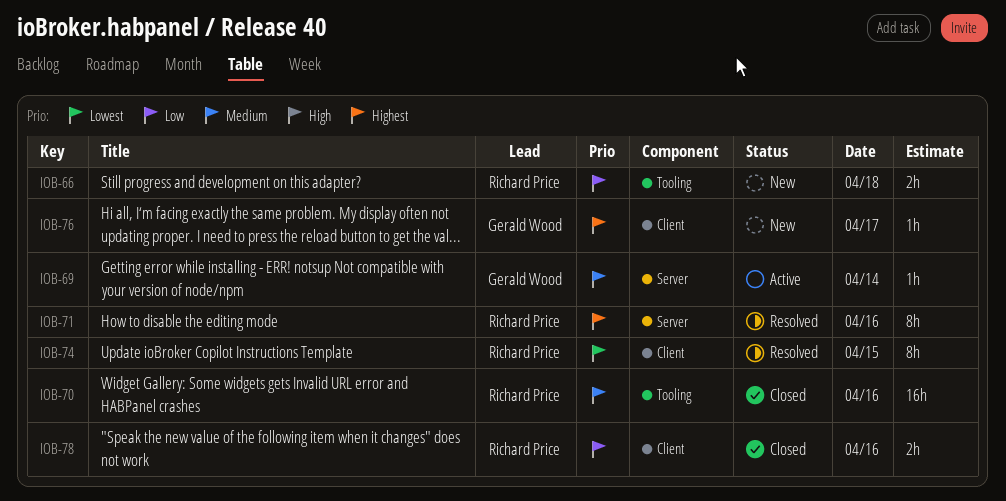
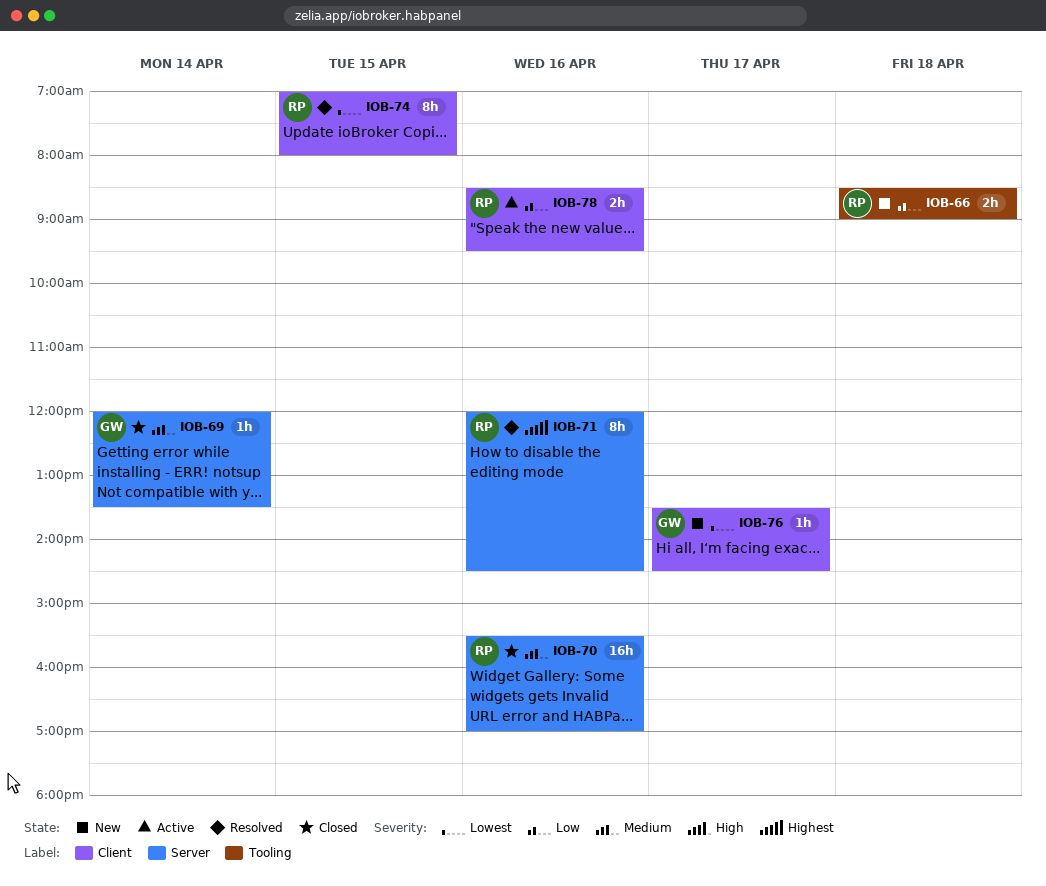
IOB-69, status: Active -> Closed
IOB-70, label: Tooling -> Server
IOB-76, priority: Highest -> Lowest
IOB-78, status: Closed -> Active

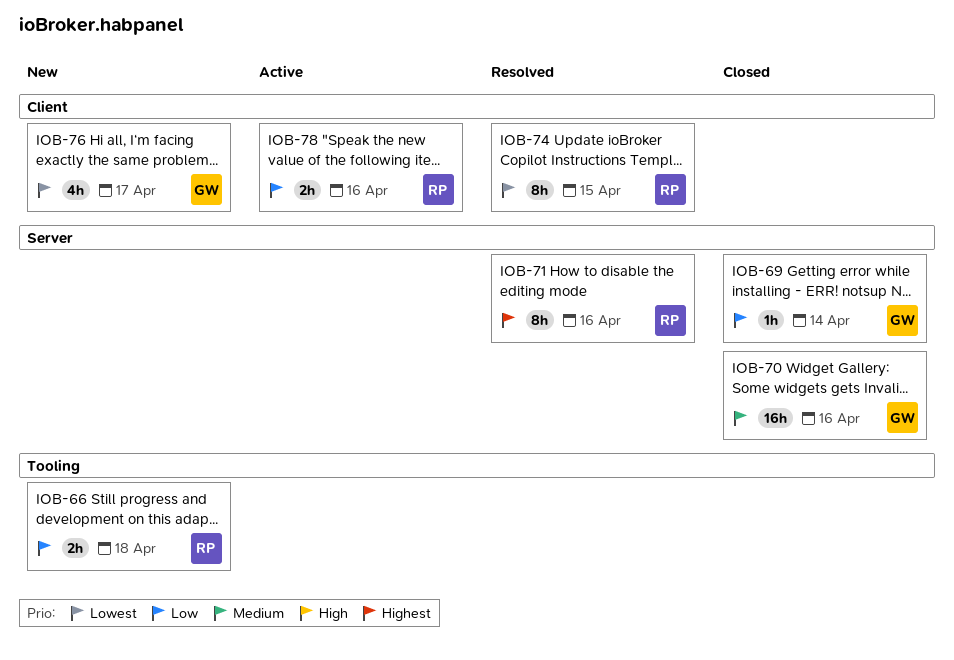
IOB-69, priority: Medium -> Low
IOB-70, owner: RP -> GW
IOB-76, estimate: 1h -> 4h

